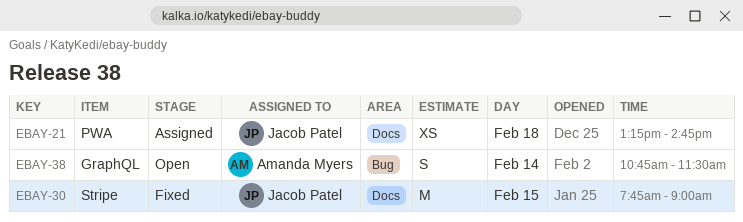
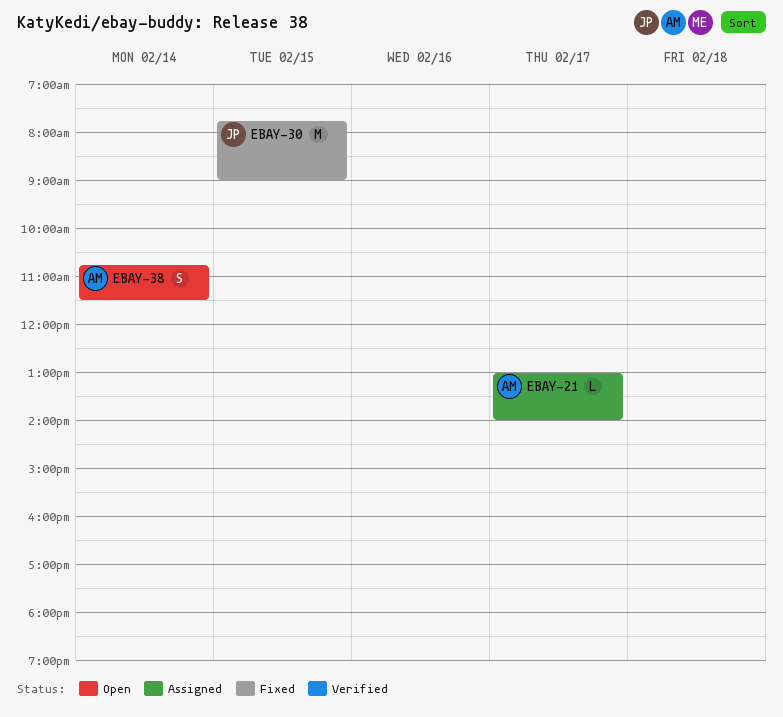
EBAY-21, owner: Jacob Patel -> Amanda Myers
EBAY-21, estimate: XS -> L
EBAY-21, day: Feb 18 -> Feb 17
EBAY-21, begins: 13:15 -> 13:00
EBAY-21, ends: 14:45 -> 14:00

